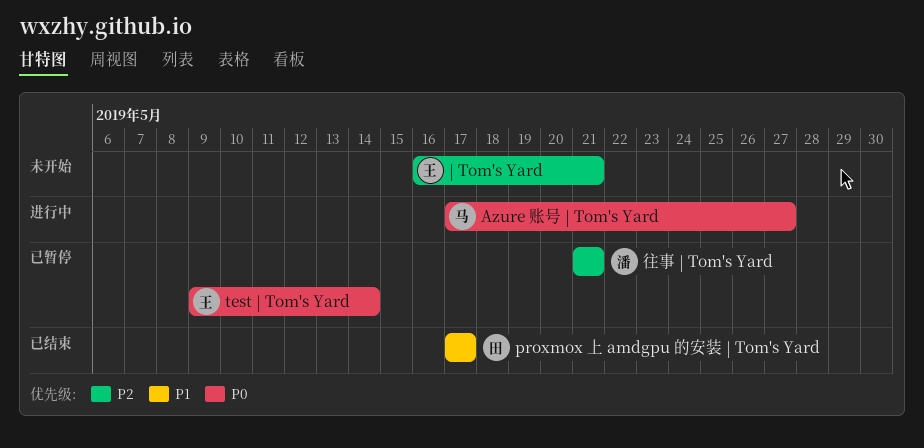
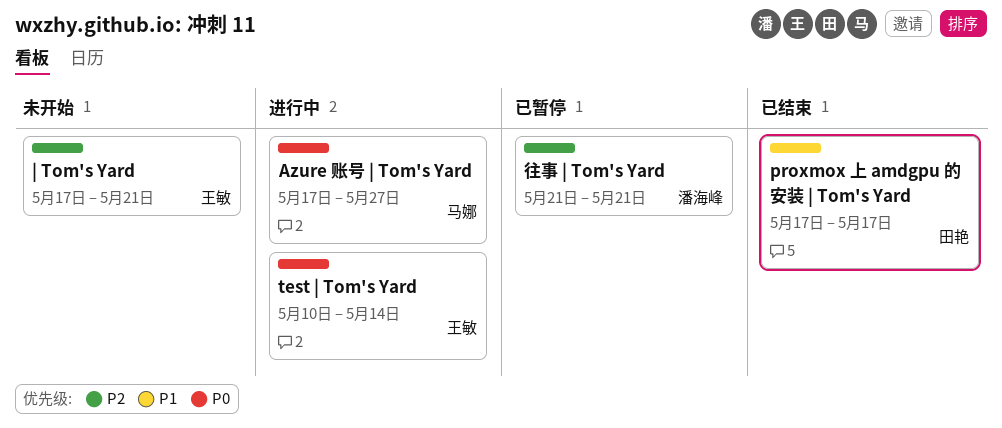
test | Tom's Yard, status: 已暂停 -> 进行中
test | Tom's Yard, start: May 9 -> May 10
| Tom's Yard, start: May 16 -> May 17

